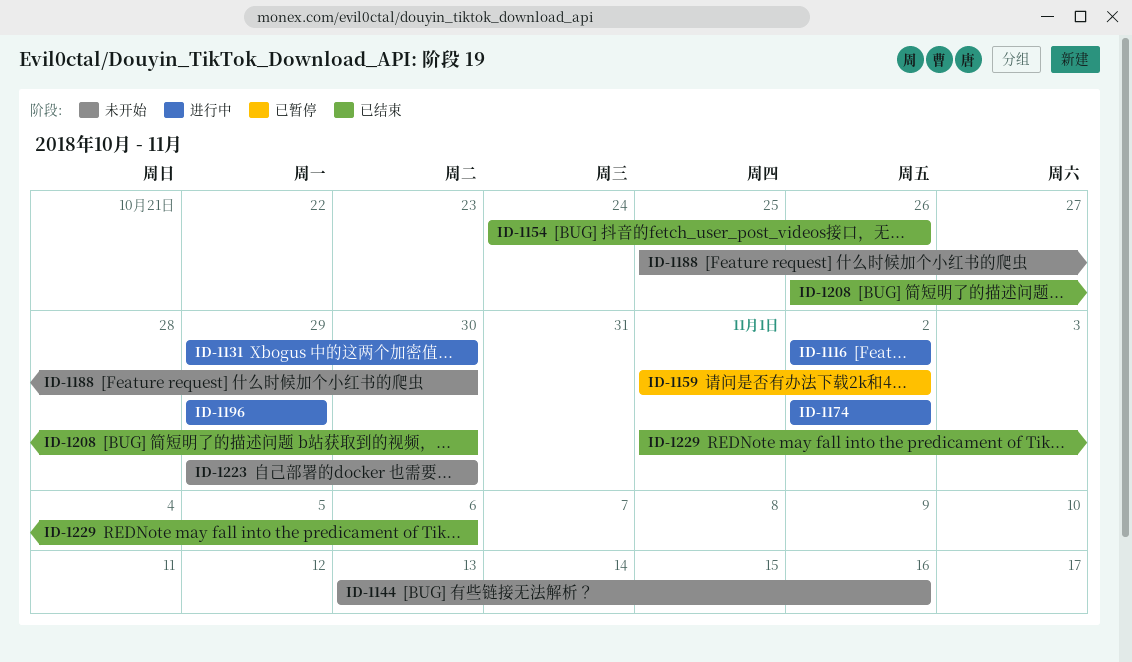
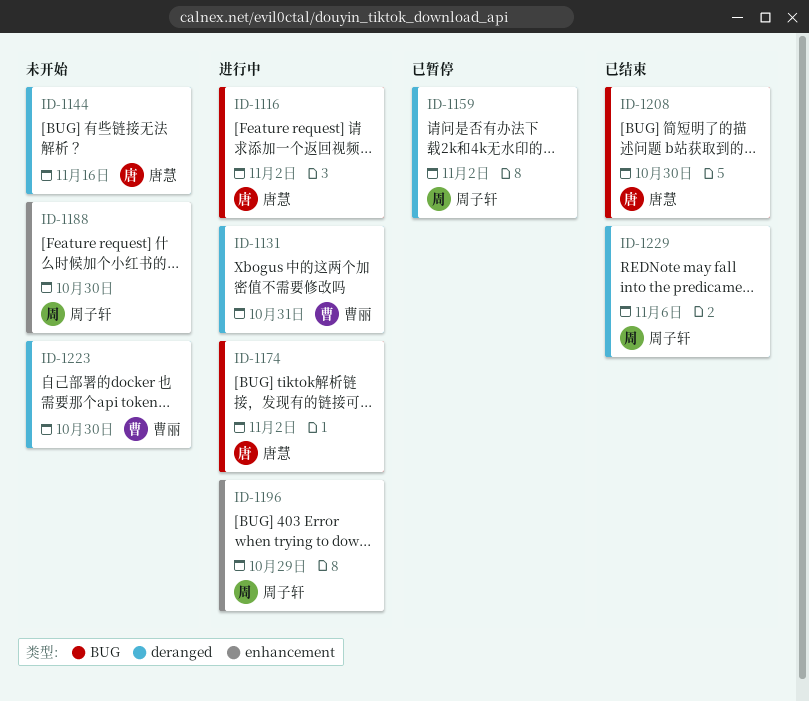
ID-1131, due: Oct 30 -> Oct 31
ID-1154: present -> none

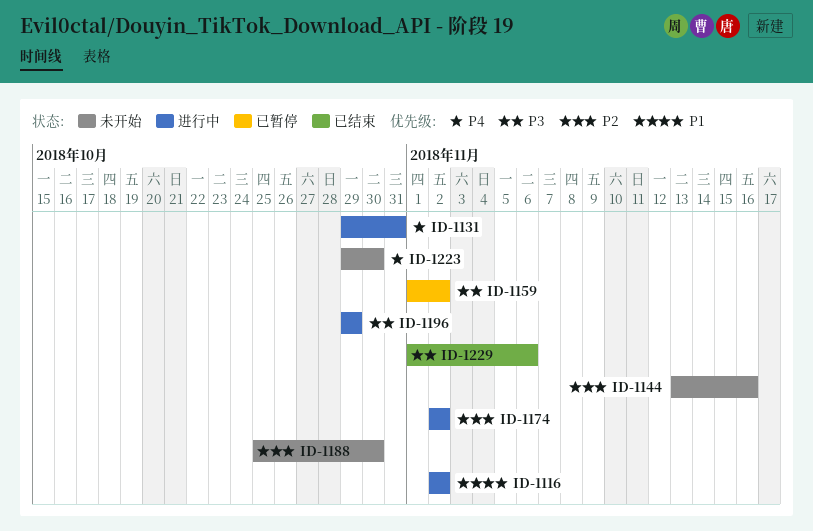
ID-1208: present -> none

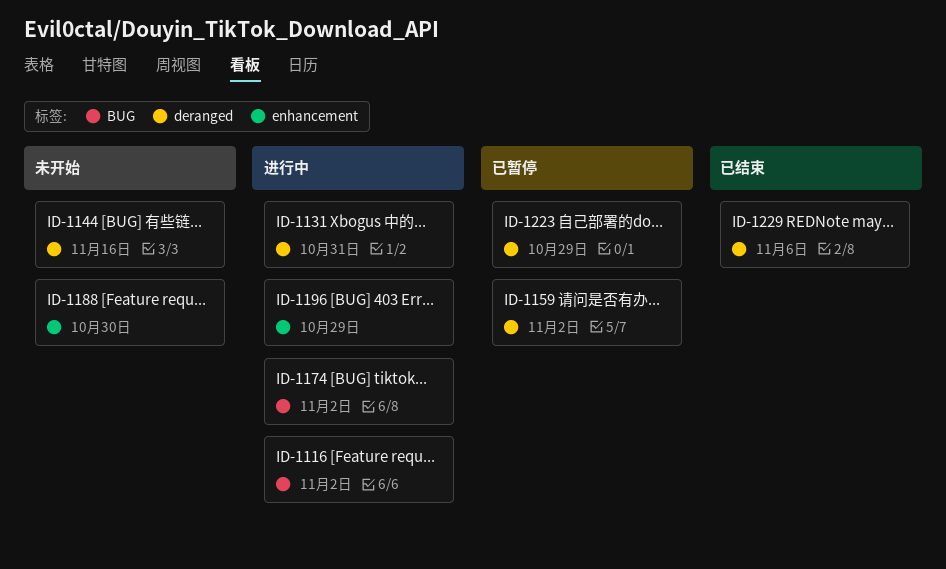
ID-1223, status: 未开始 -> 已暂停
ID-1223, due: Oct 30 -> Oct 29

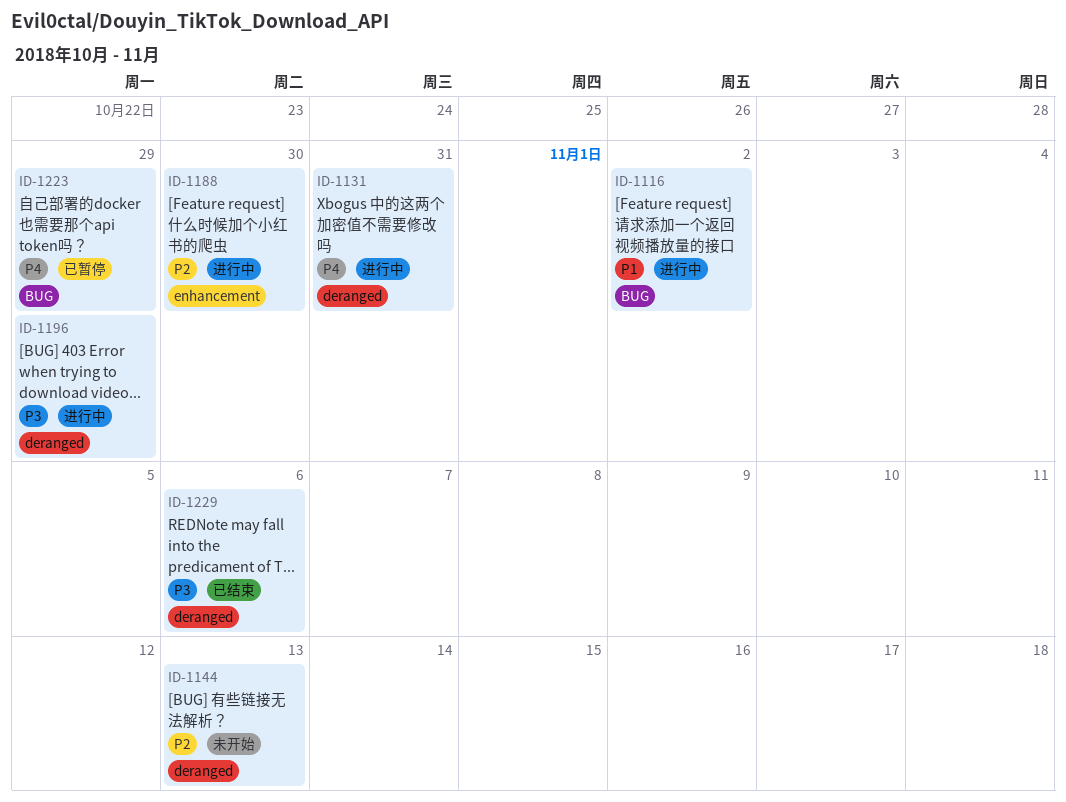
ID-1144, due: Nov 16 -> Nov 13
ID-1159: present -> none
ID-1174: present -> none
ID-1188, status: 未开始 -> 进行中
ID-1196, label: enhancement -> deranged
ID-1223, label: deranged -> BUG

